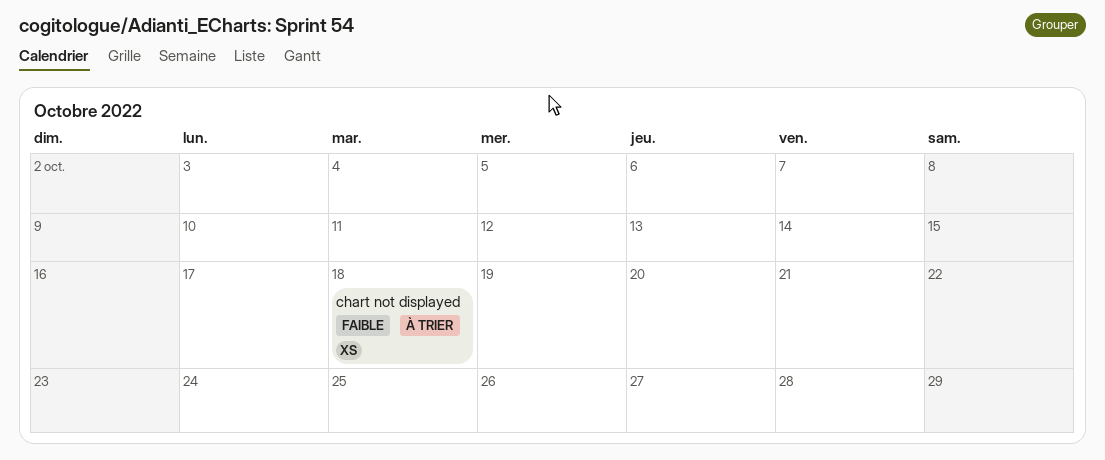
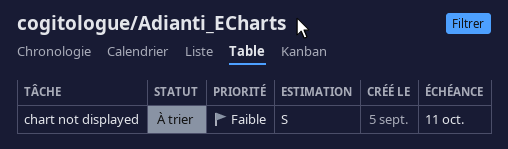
chart not displayed, estimate: XS -> S
chart not displayed, due: Oct 18 -> Oct 11

